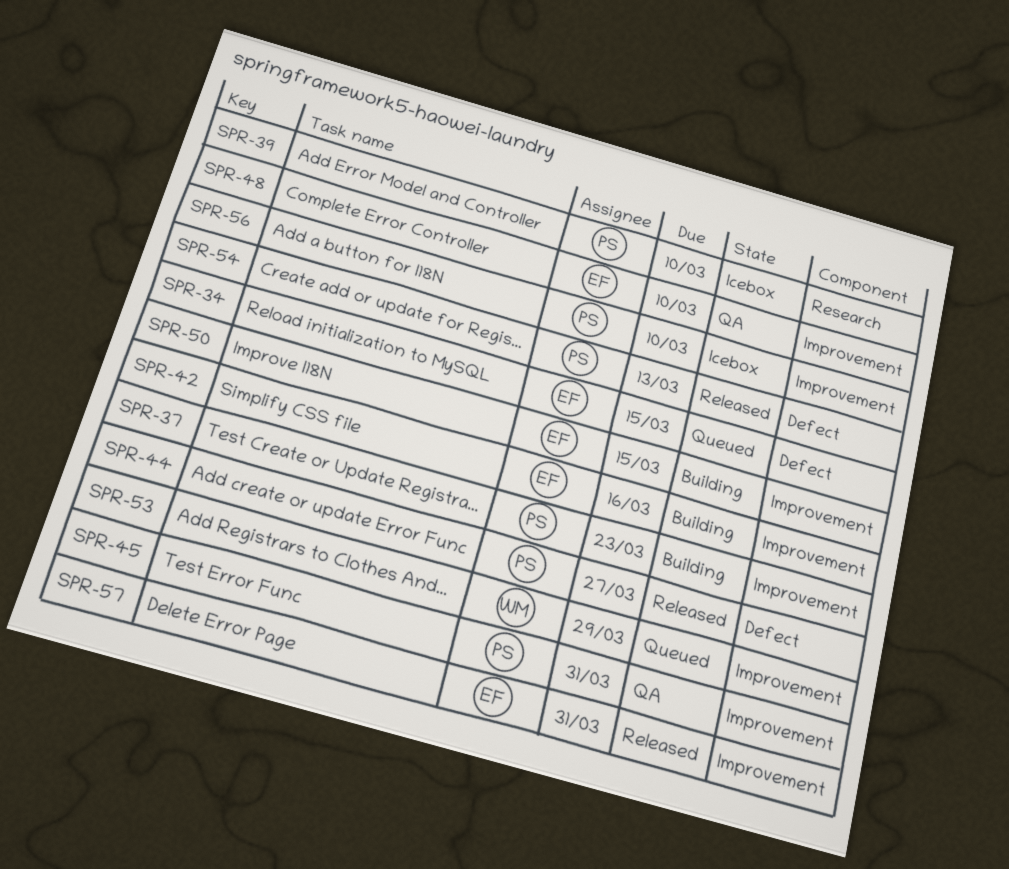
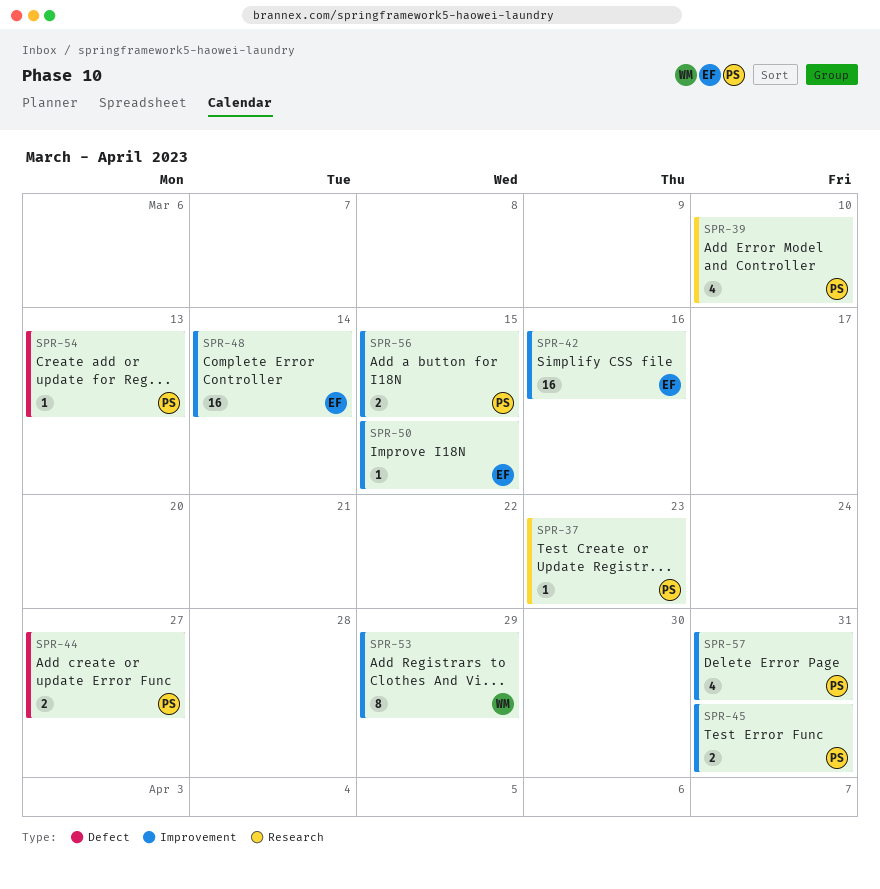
SPR-34: present -> none
SPR-37, label: Improvement -> Research
SPR-48, due: Mar 10 -> Mar 14
SPR-56, due: Mar 10 -> Mar 15
SPR-57, owner: EF -> PS

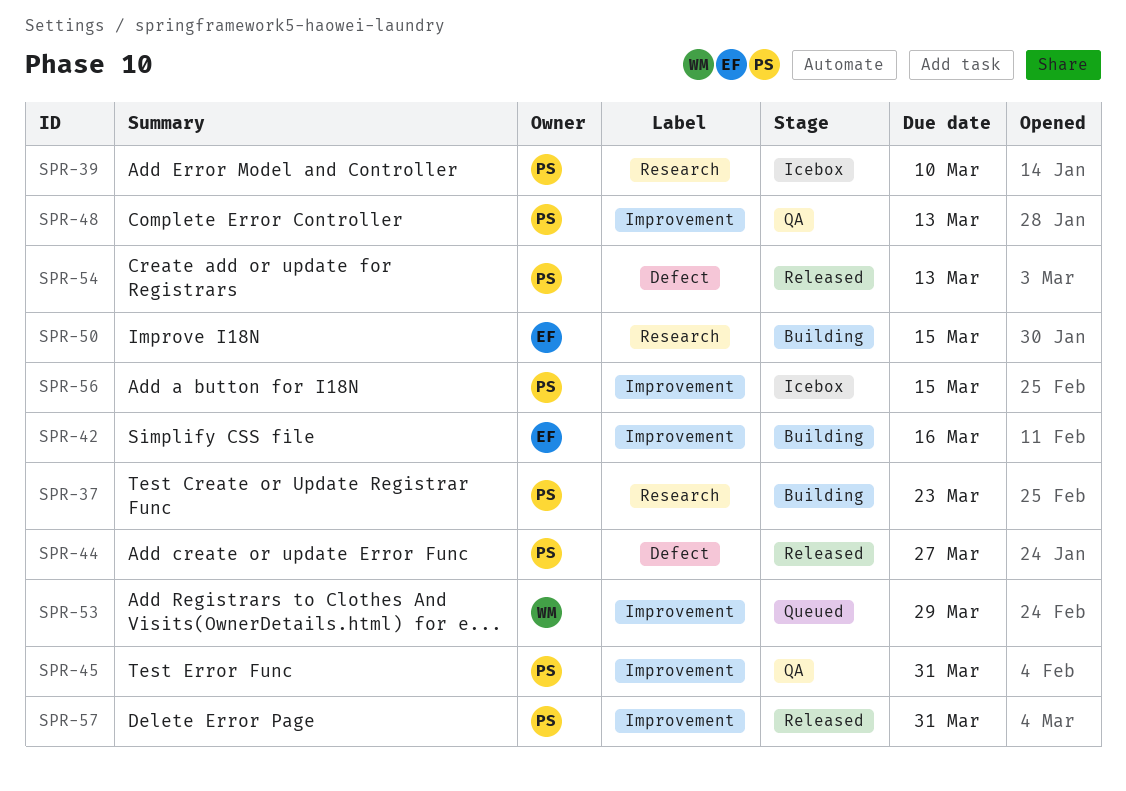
SPR-48, owner: EF -> PS
SPR-48, due: Mar 14 -> Mar 13
SPR-50, label: Improvement -> Research

